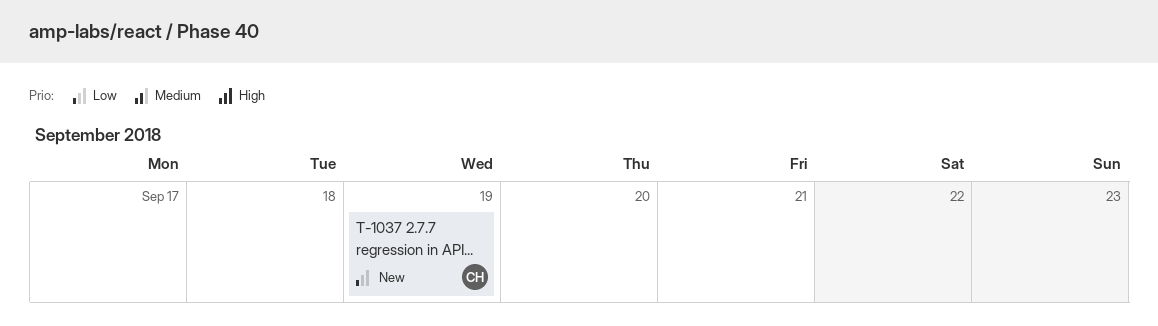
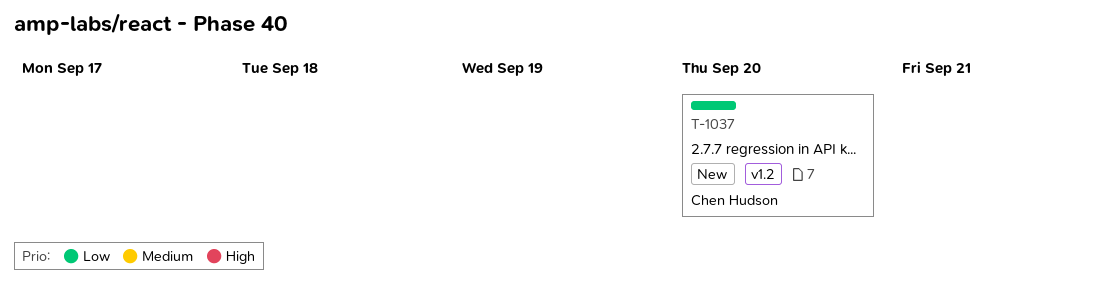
T-1037, due: Sep 19 -> Sep 20

